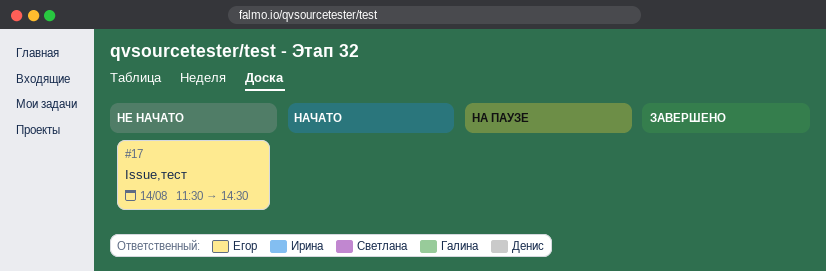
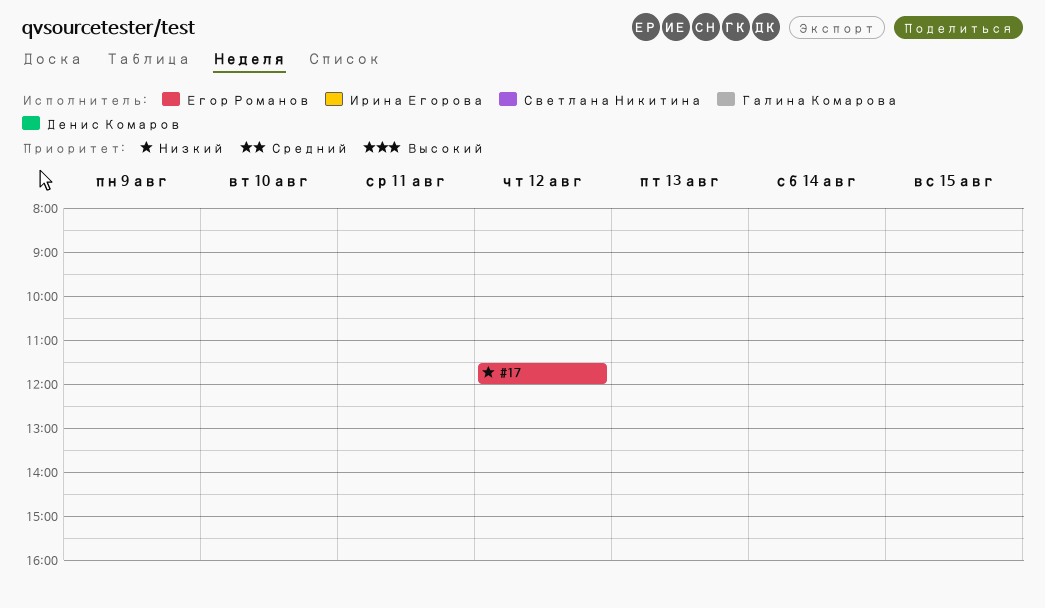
#17, day: Aug 14 -> Aug 12
#17, ends: 14:30 -> 12:00

